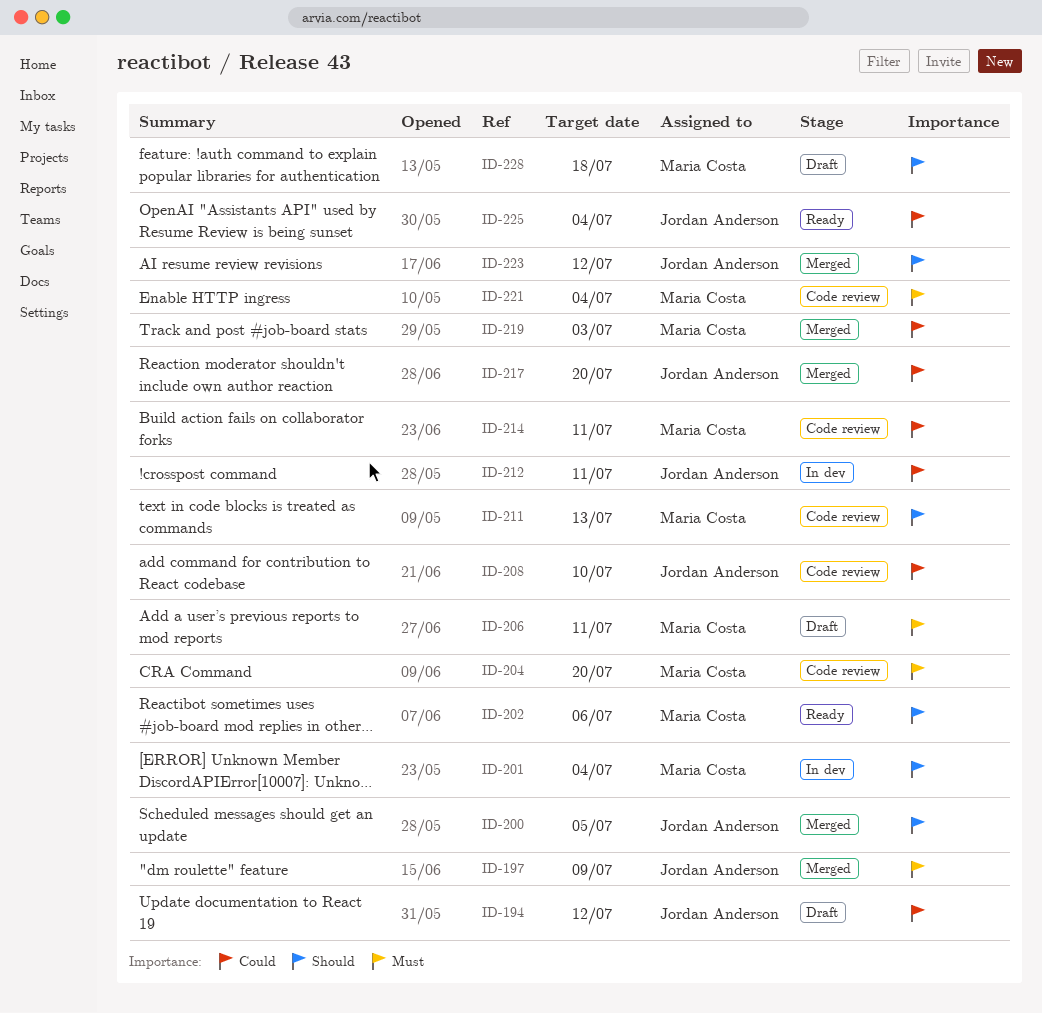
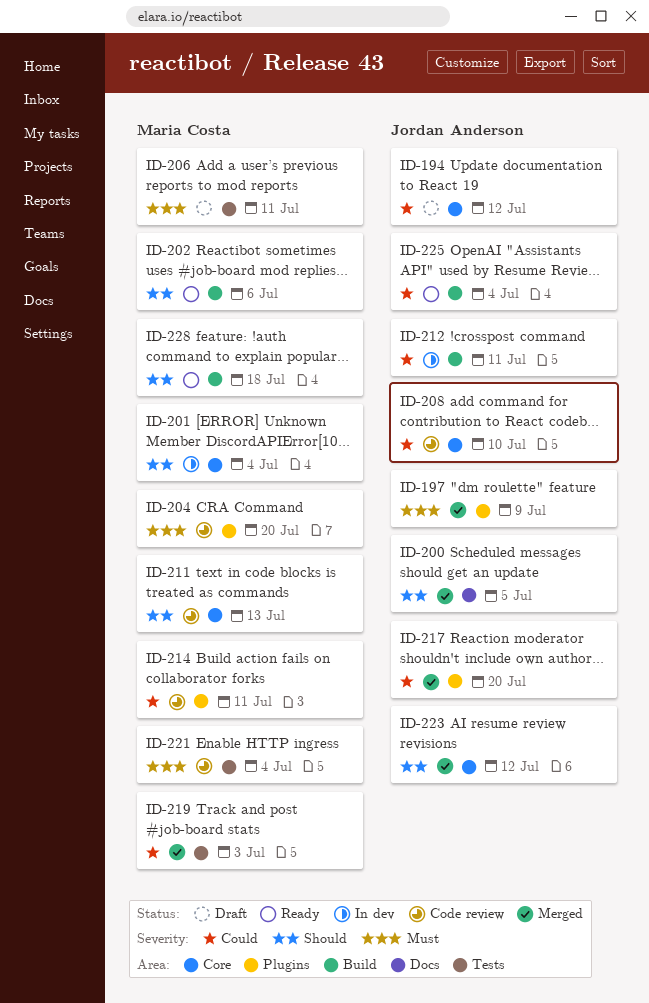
ID-228, status: Draft -> Ready

